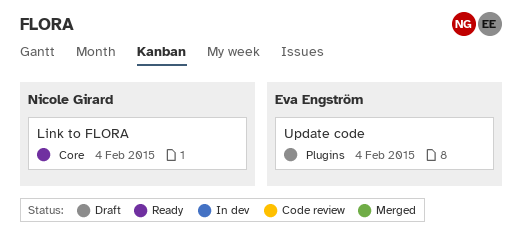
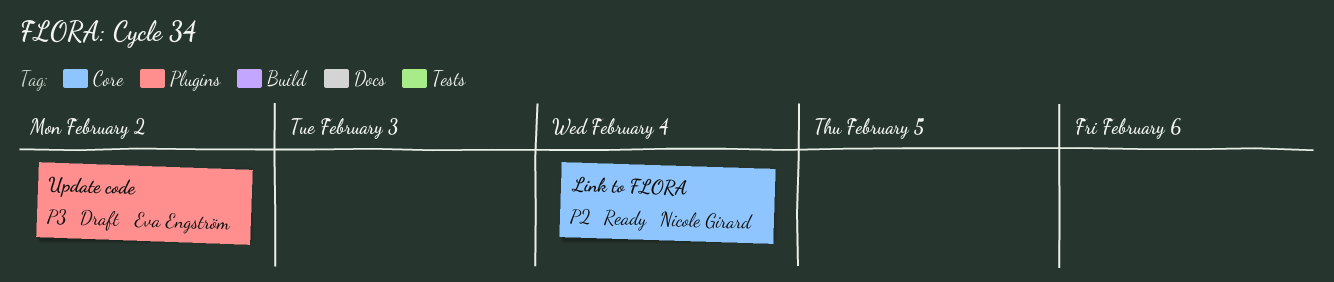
Update code, due: Feb 4 -> Feb 2

